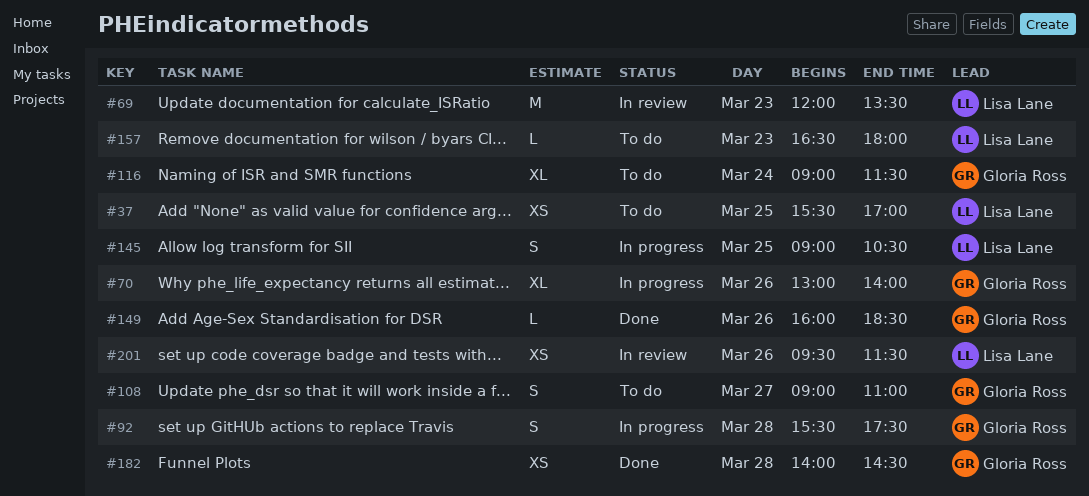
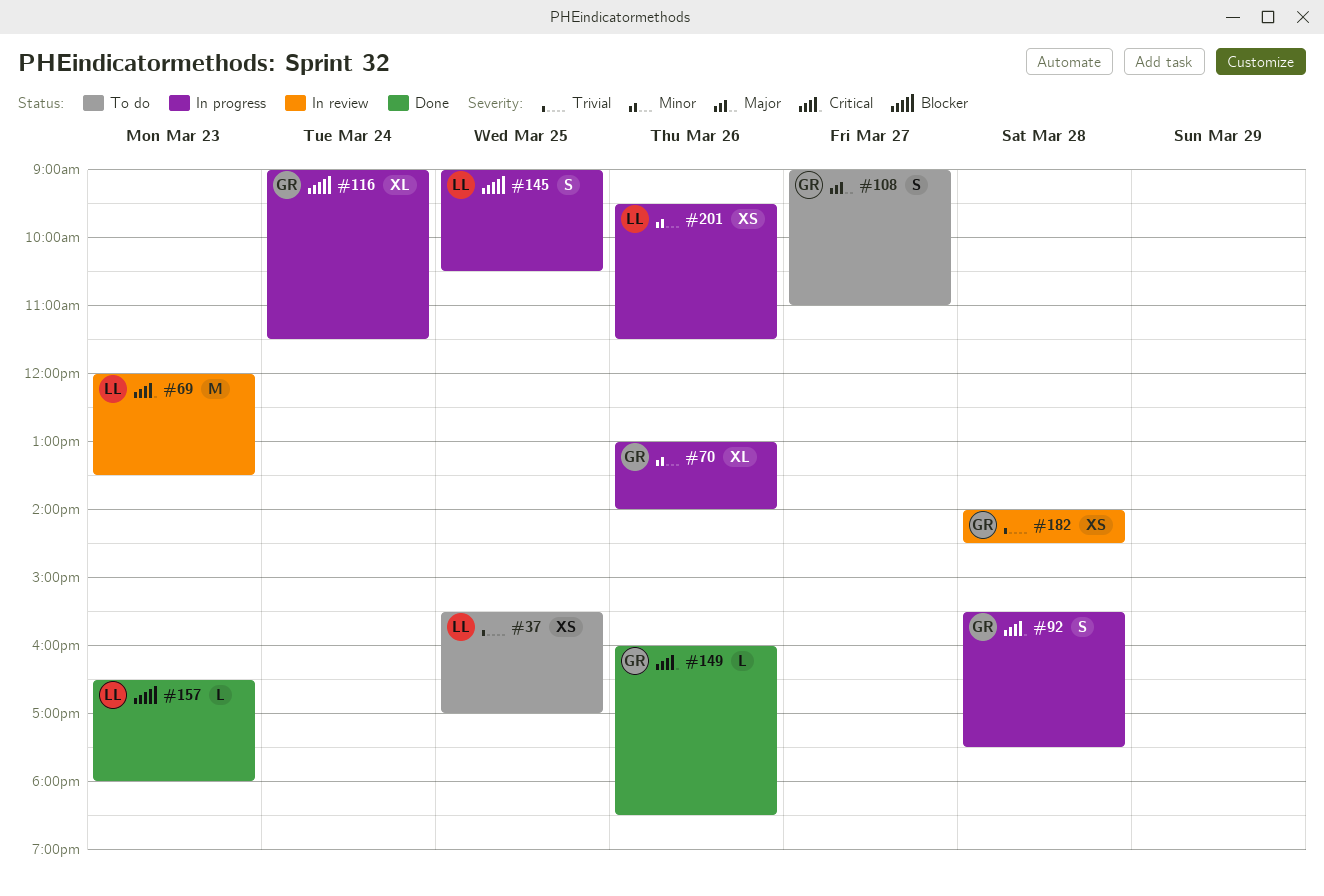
#116, status: To do -> In progress
#157, status: To do -> Done
#182, status: Done -> In review
#201, status: In review -> In progress

